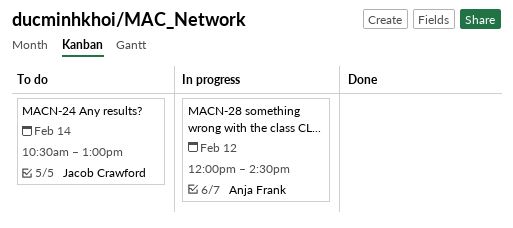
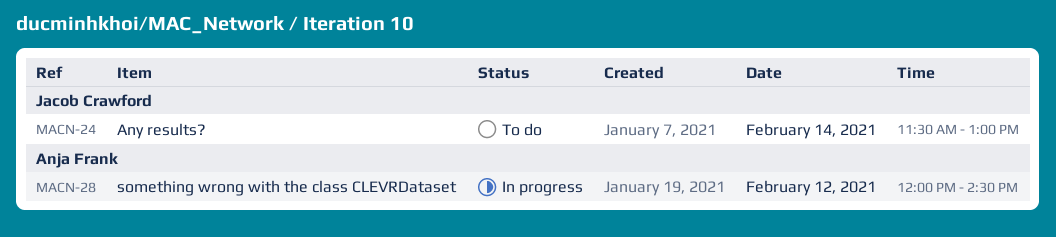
MACN-24, begins: 10:30 -> 11:30

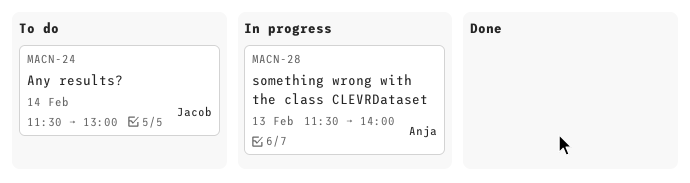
MACN-28, day: Feb 12 -> Feb 13
MACN-28, begins: 12:00 -> 11:30
MACN-28, ends: 14:30 -> 14:00

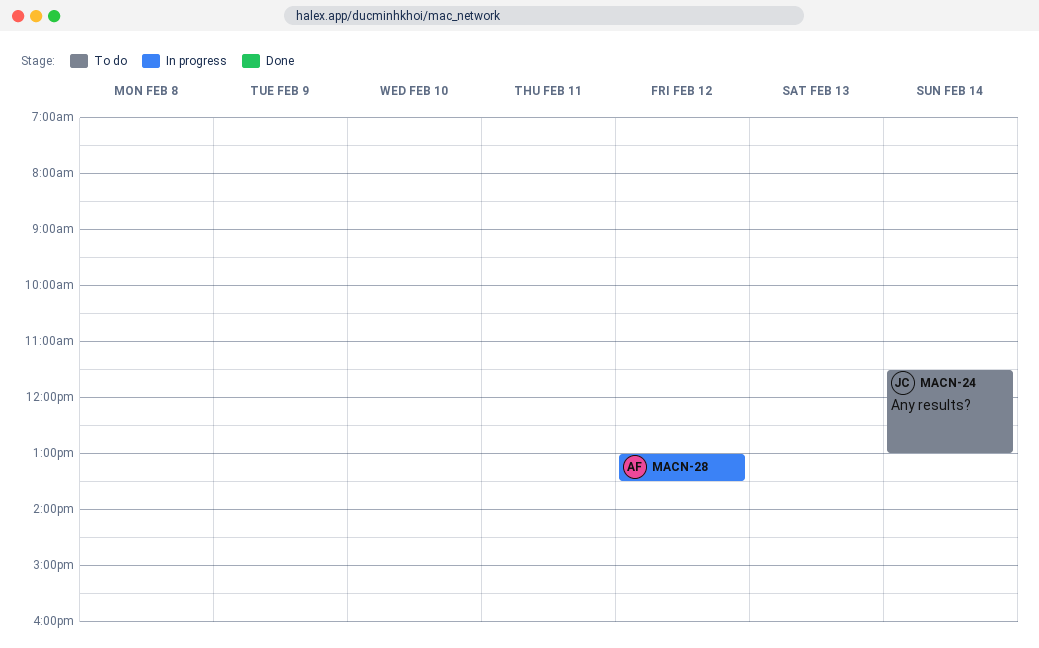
MACN-28, day: Feb 13 -> Feb 12
MACN-28, begins: 11:30 -> 13:00
MACN-28, ends: 14:00 -> 13:30

